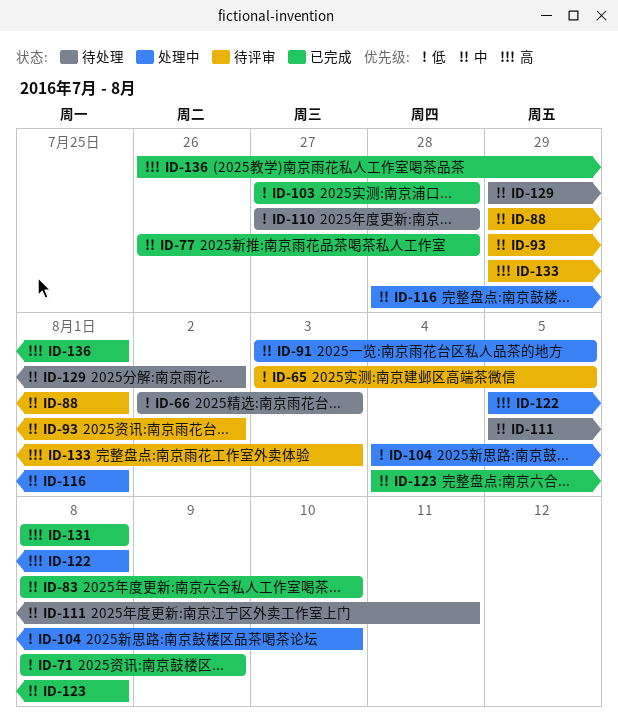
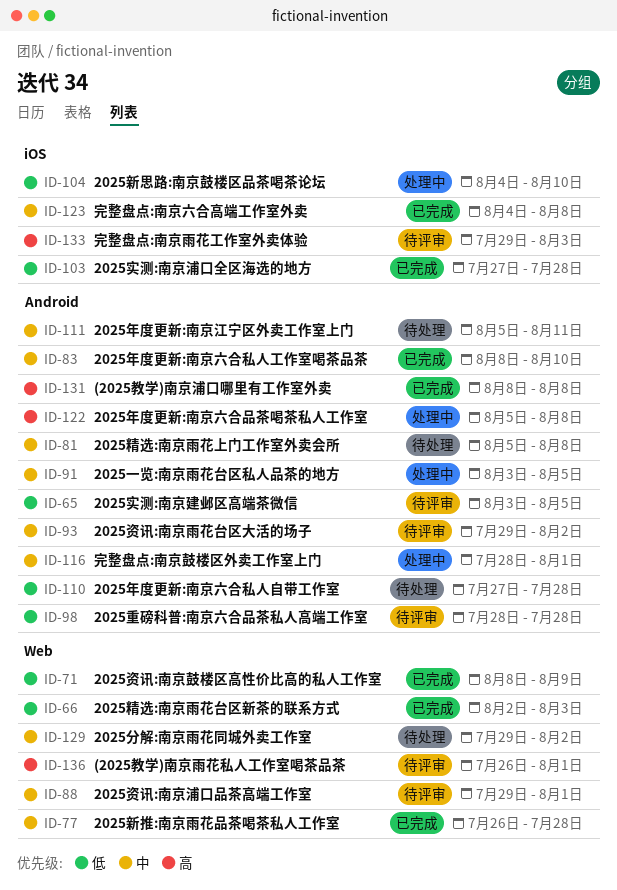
ID-66, status: 待处理 -> 已完成
ID-81: none -> present
ID-98: none -> present
ID-136, status: 已完成 -> 待评审

